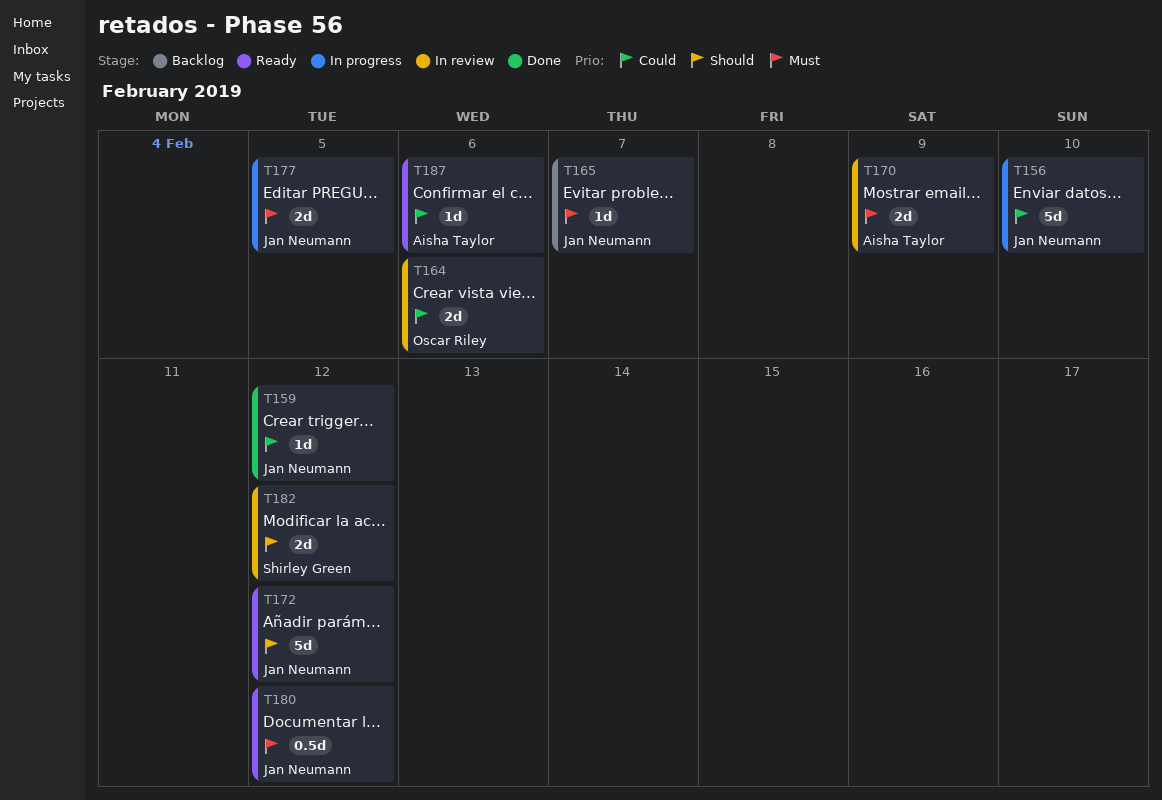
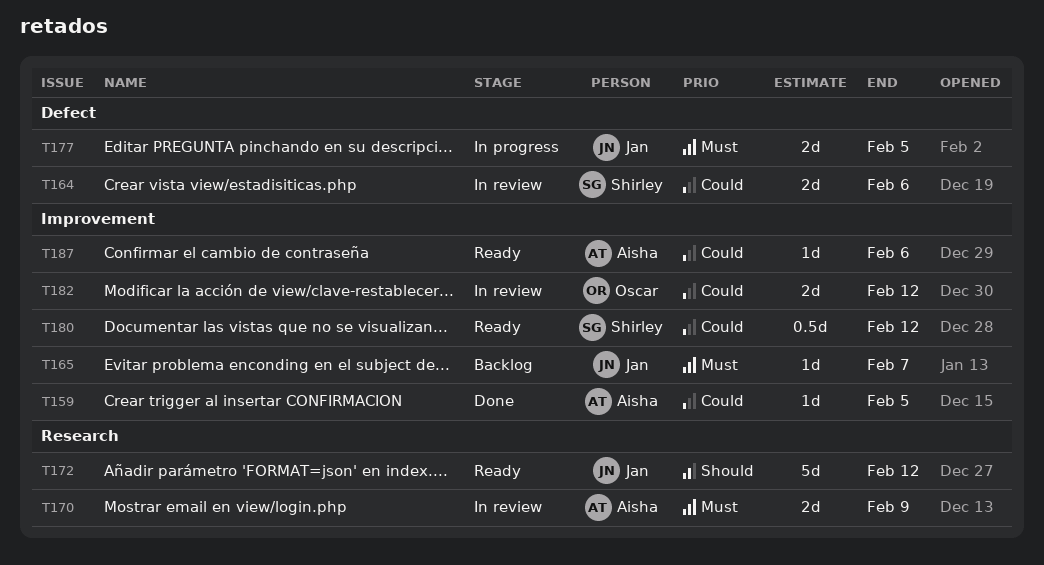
T156: present -> none
T159, owner: Jan Neumann -> Aisha Taylor
T159, due: Feb 12 -> Feb 5
T164, owner: Oscar Riley -> Shirley Green
T180, owner: Jan Neumann -> Shirley Green
T180, priority: Must -> Could
T182, owner: Shirley Green -> Oscar Riley
T182, priority: Should -> Could

